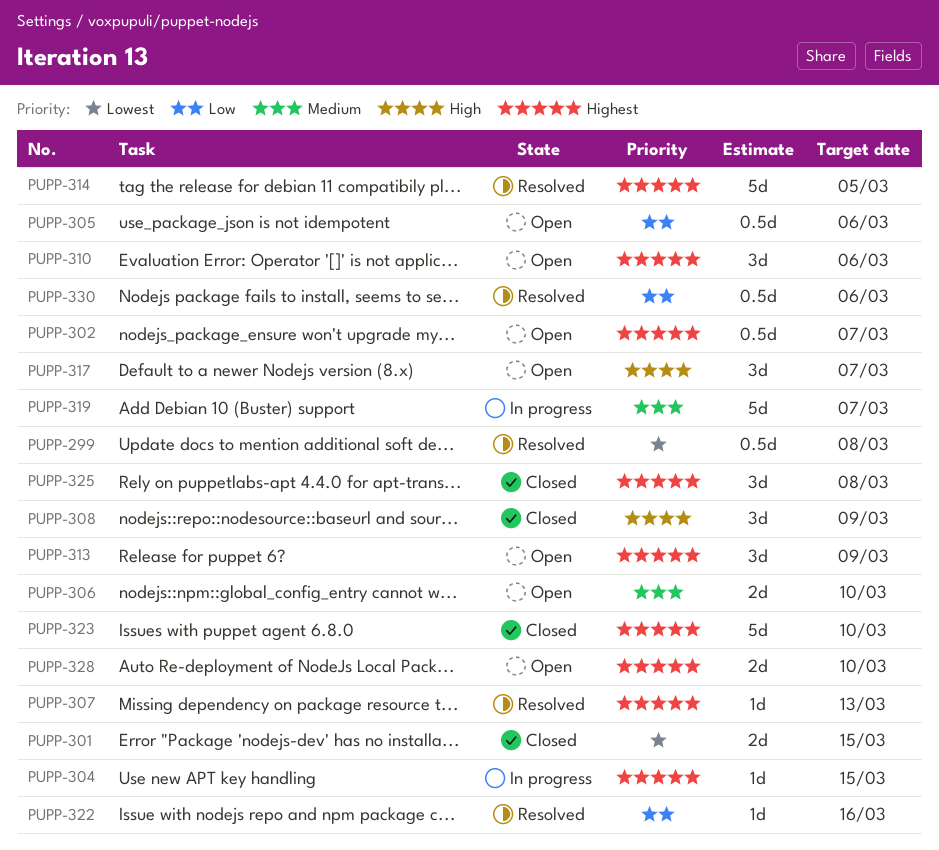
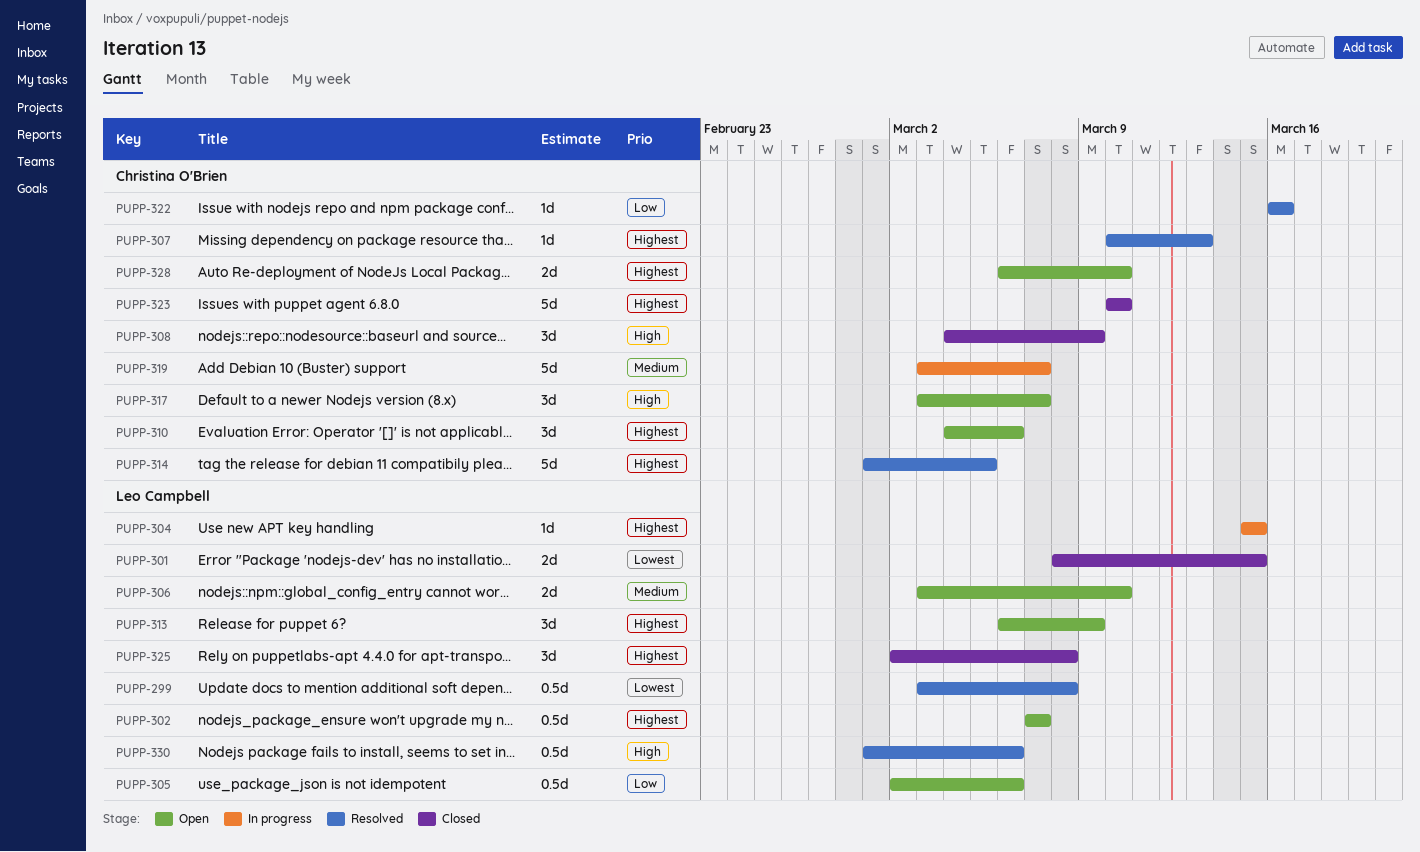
PUPP-330, priority: Low -> High

